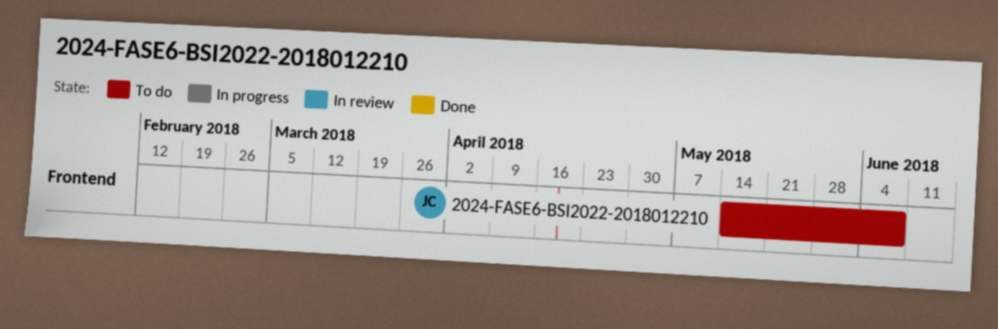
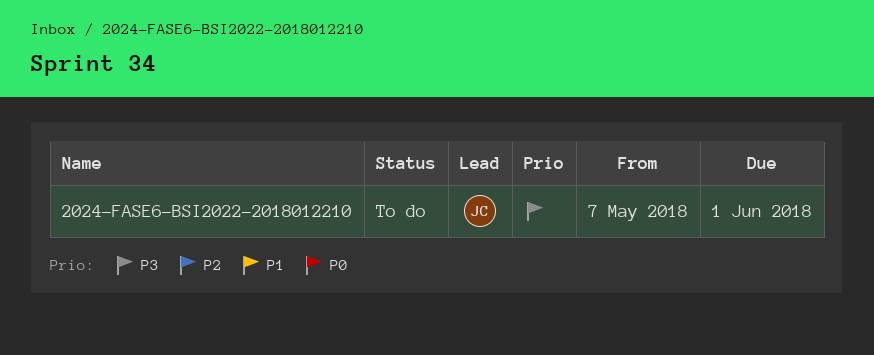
2024-FASE6-BSI2022-2018012210, start: May 14 -> May 7
2024-FASE6-BSI2022-2018012210, due: Jun 8 -> Jun 1

